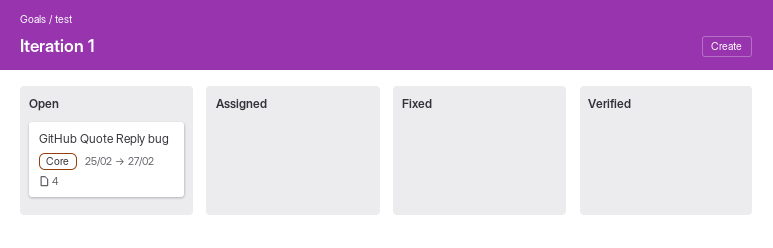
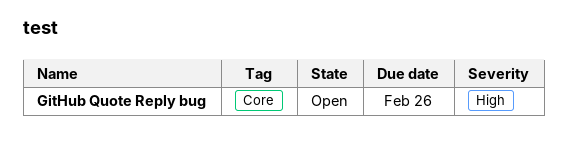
GitHub Quote Reply bug, due: Feb 27 -> Feb 26

